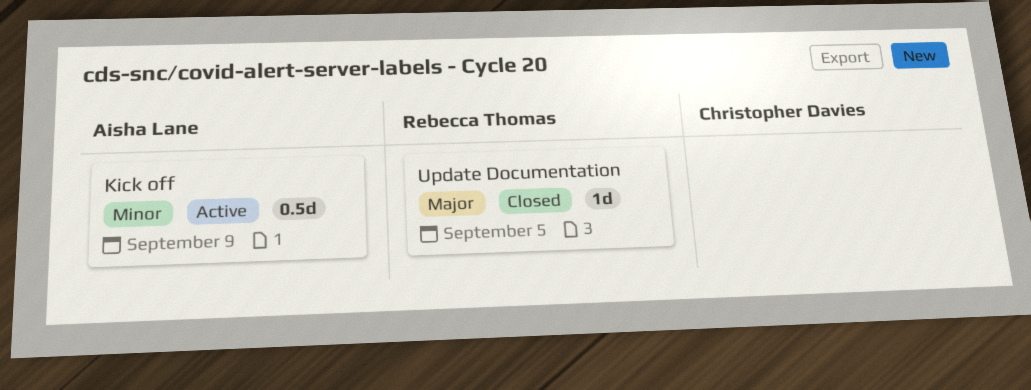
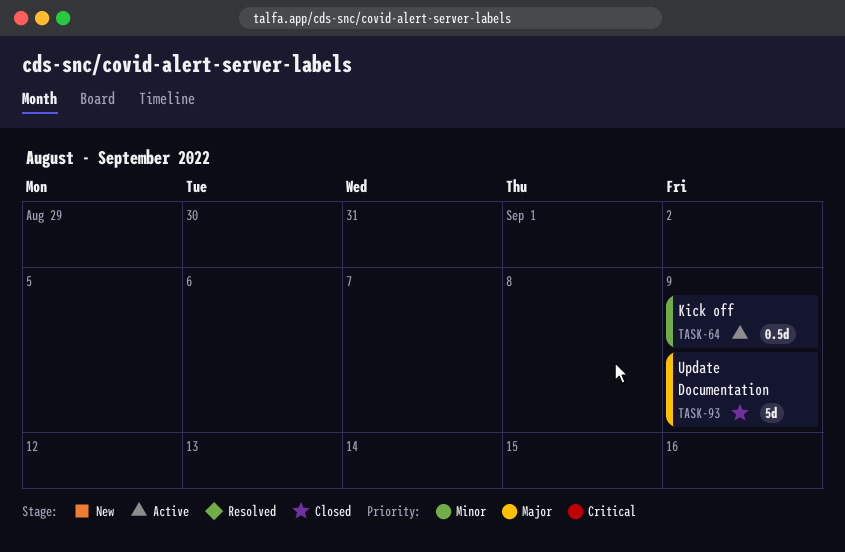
Update Documentation, estimate: 1d -> 5d
Update Documentation, due: Sep 5 -> Sep 9

